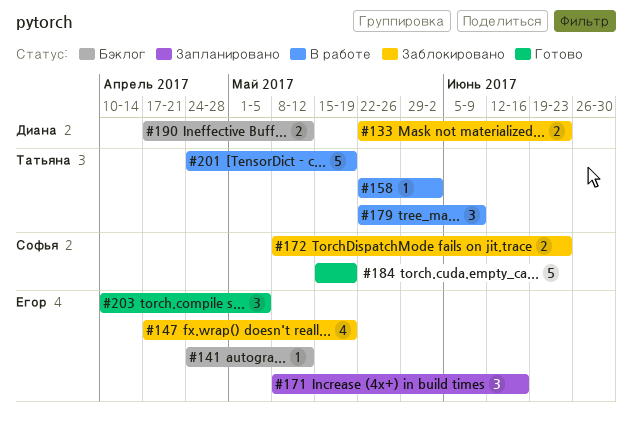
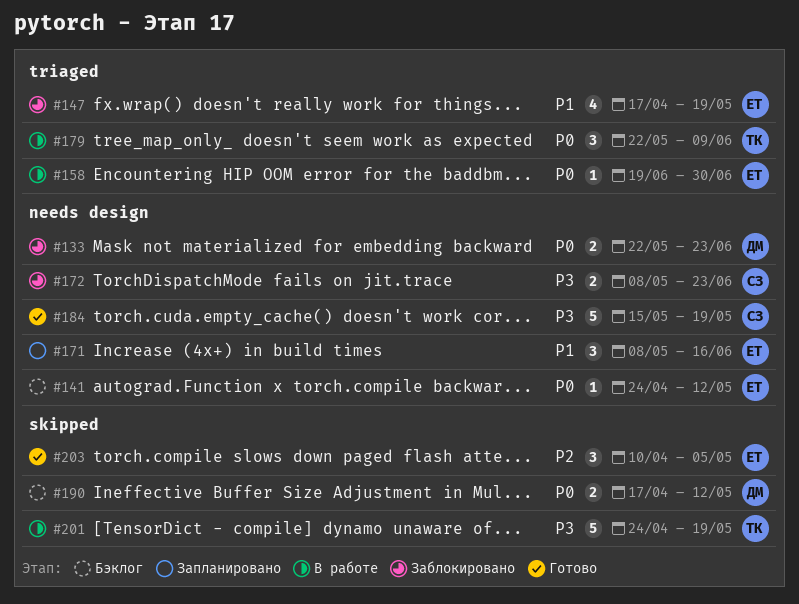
#158, owner: Татьяна -> Егор
#158, start: May 22 -> Jun 19
#158, due: Jun 2 -> Jun 30

